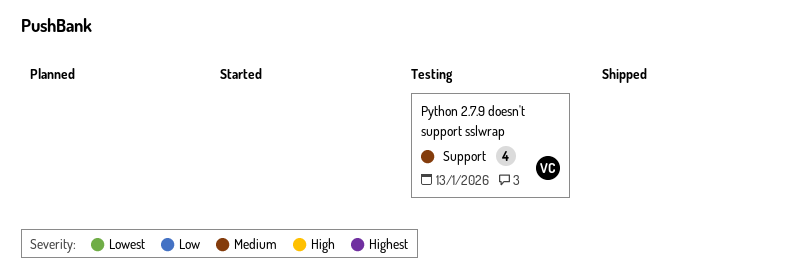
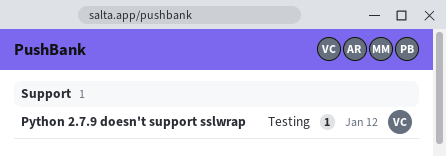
Python 2.7.9 doesn't support sslwrap, estimate: 4 -> 1
Python 2.7.9 doesn't support sslwrap, due: Jan 13 -> Jan 12

